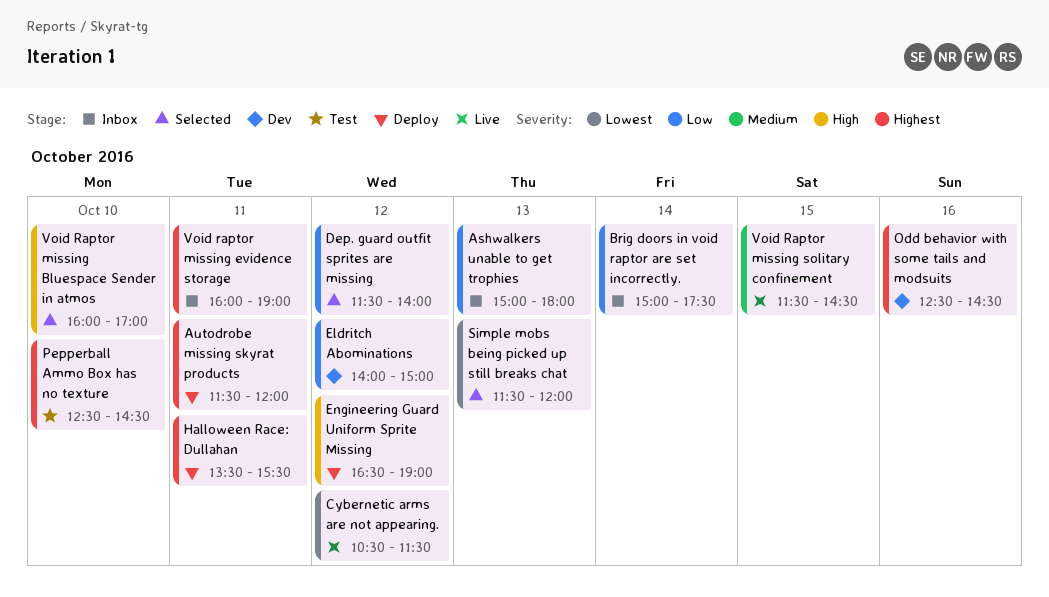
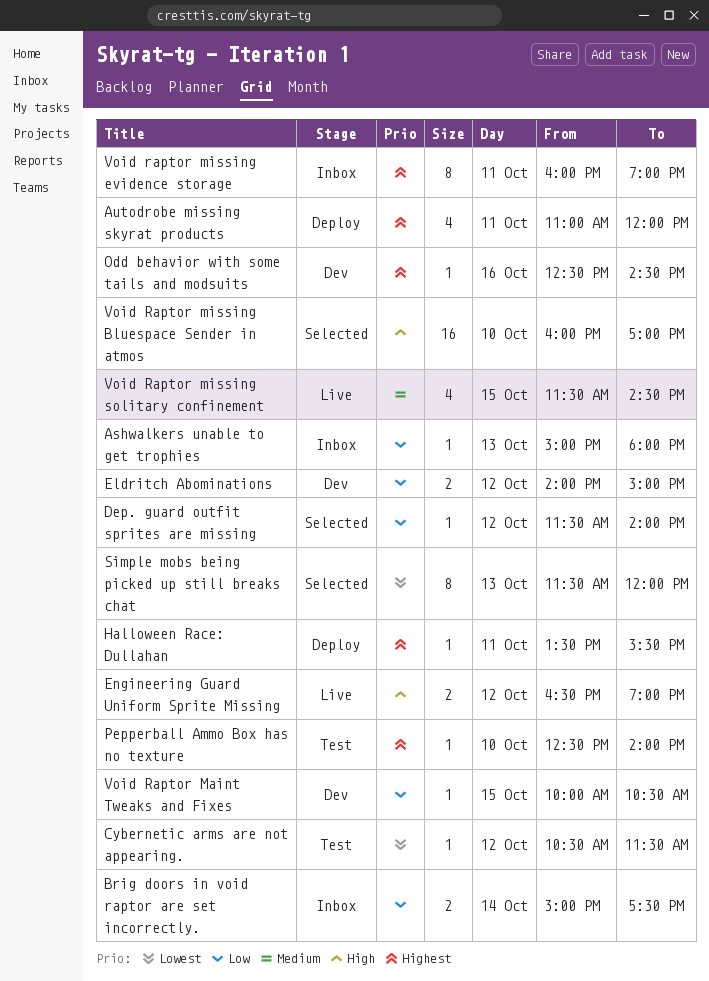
Autodrobe missing skyrat products, begins: 11:30 -> 11:00
Cybernetic arms are not appearing., status: Live -> Test
Engineering Guard Uniform Sprite Missing, status: Deploy -> Live
Pepperball Ammo Box has no texture, ends: 14:30 -> 14:00
Void Raptor Maint Tweaks and Fixes: none -> present

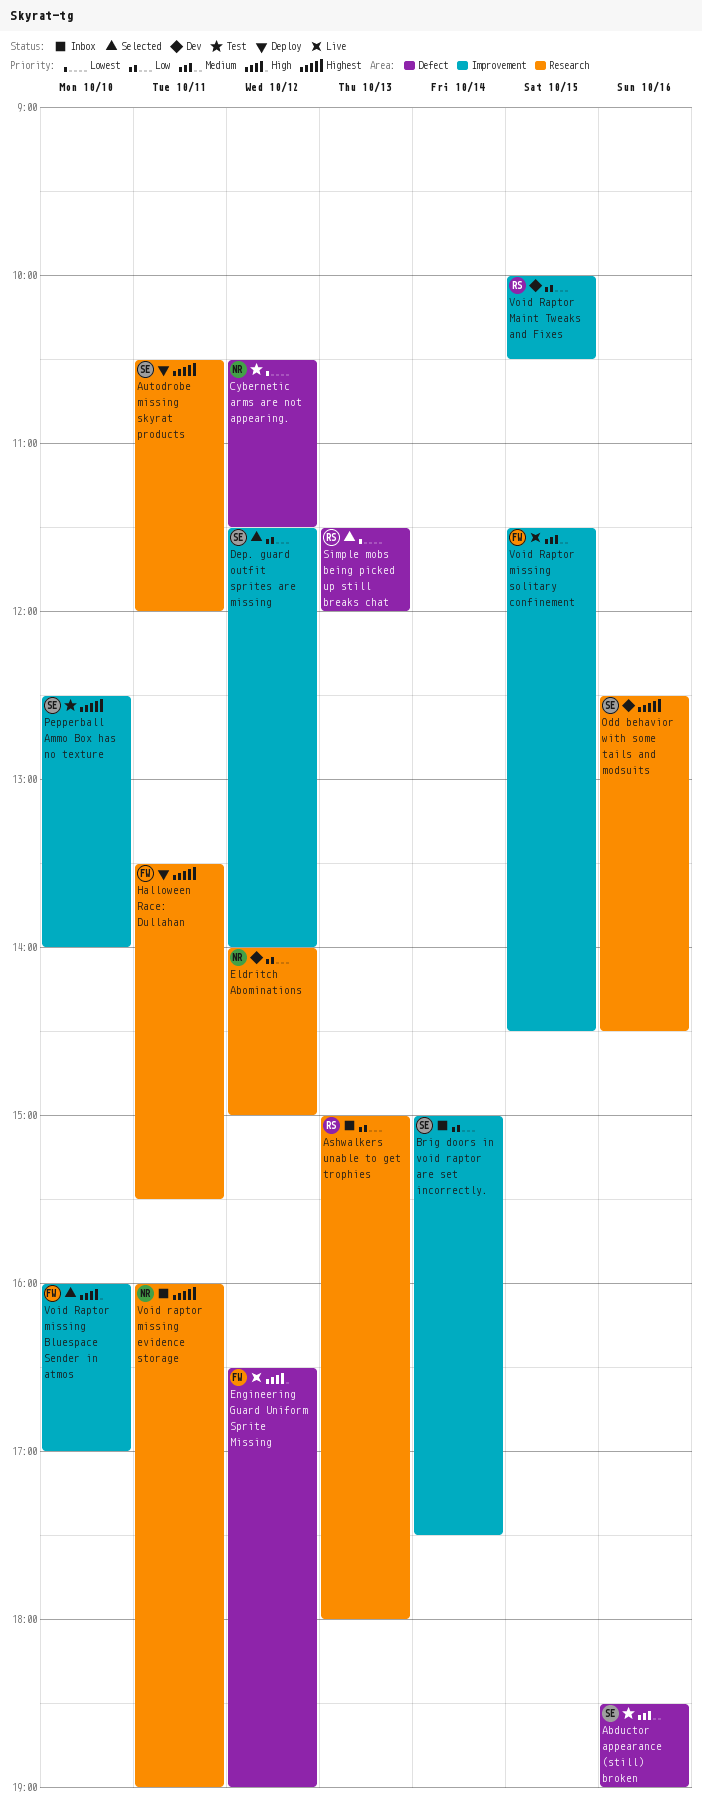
Abductor appearance (still) broken: none -> present
Autodrobe missing skyrat products, begins: 11:00 -> 10:30

